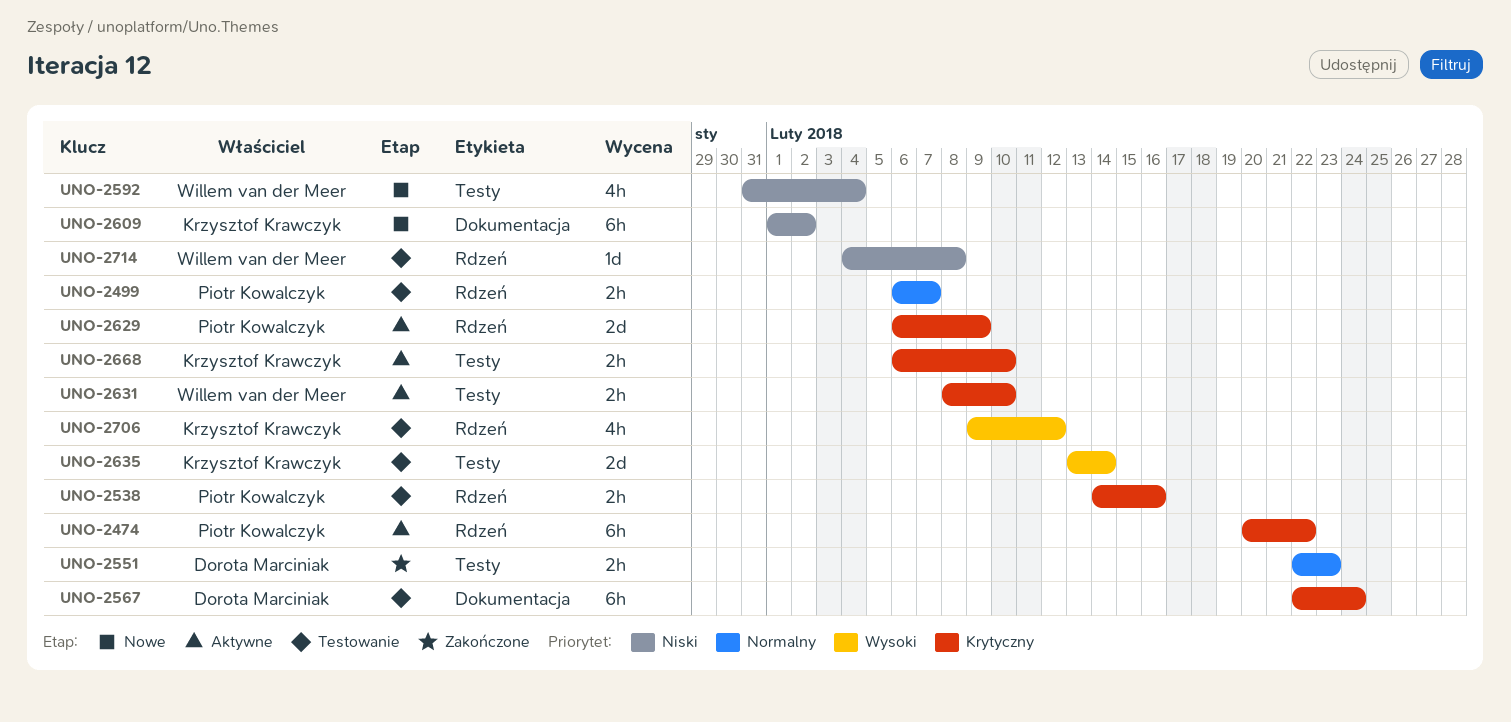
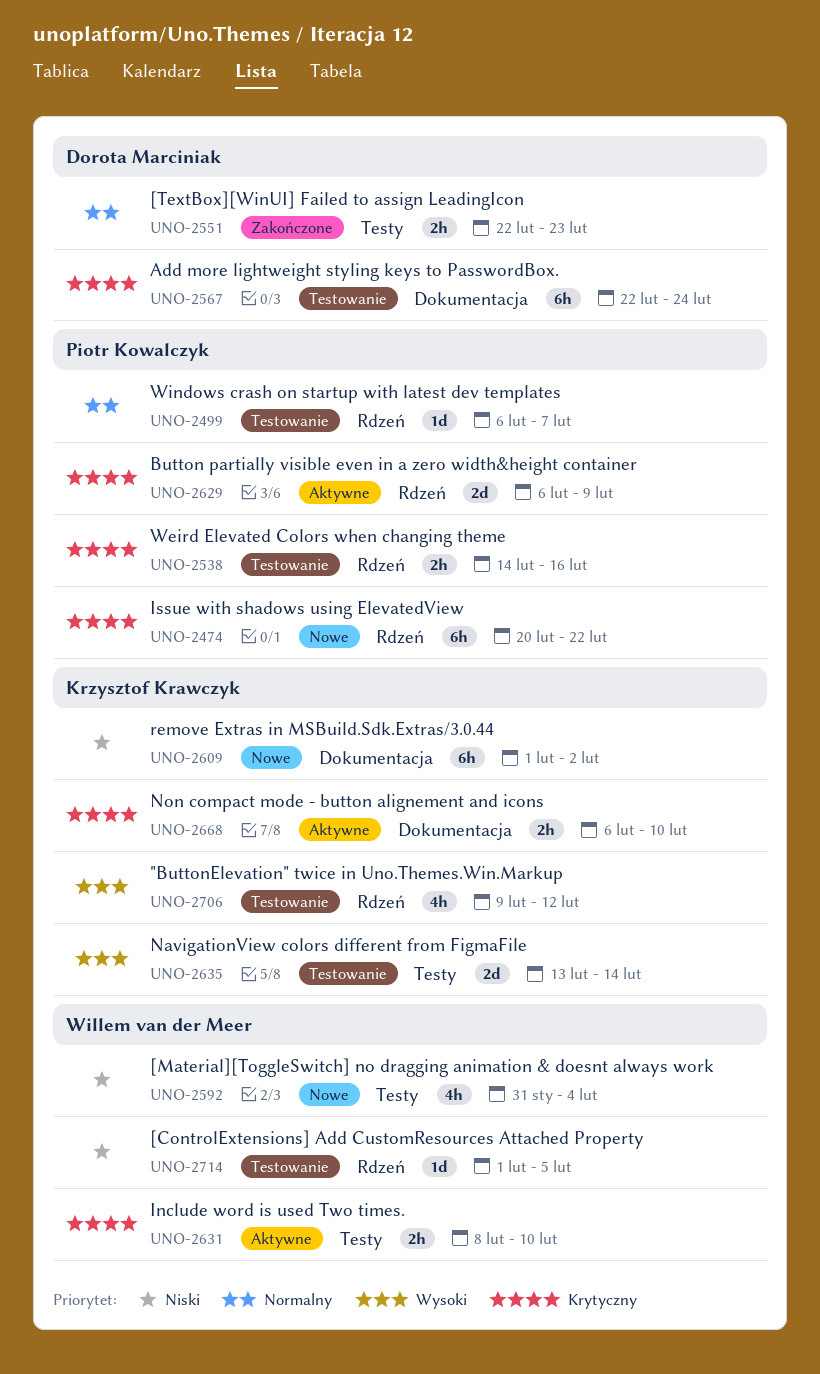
UNO-2474, status: Aktywne -> Nowe
UNO-2499, estimate: 2h -> 1d
UNO-2668, label: Testy -> Dokumentacja
UNO-2714, start: Feb 4 -> Feb 1
UNO-2714, due: Feb 8 -> Feb 5

